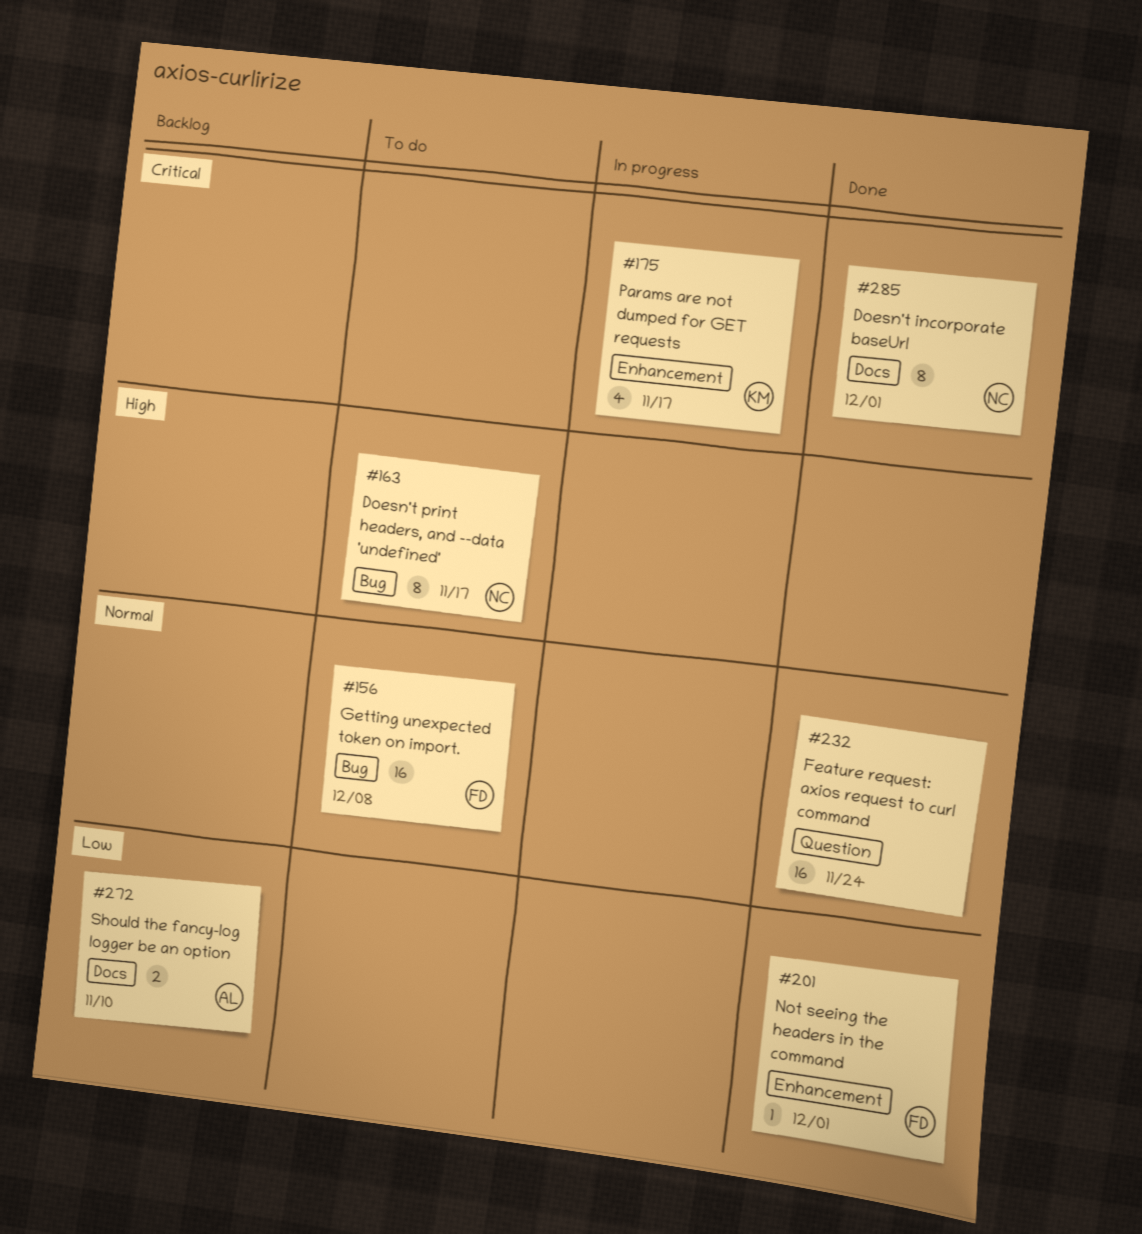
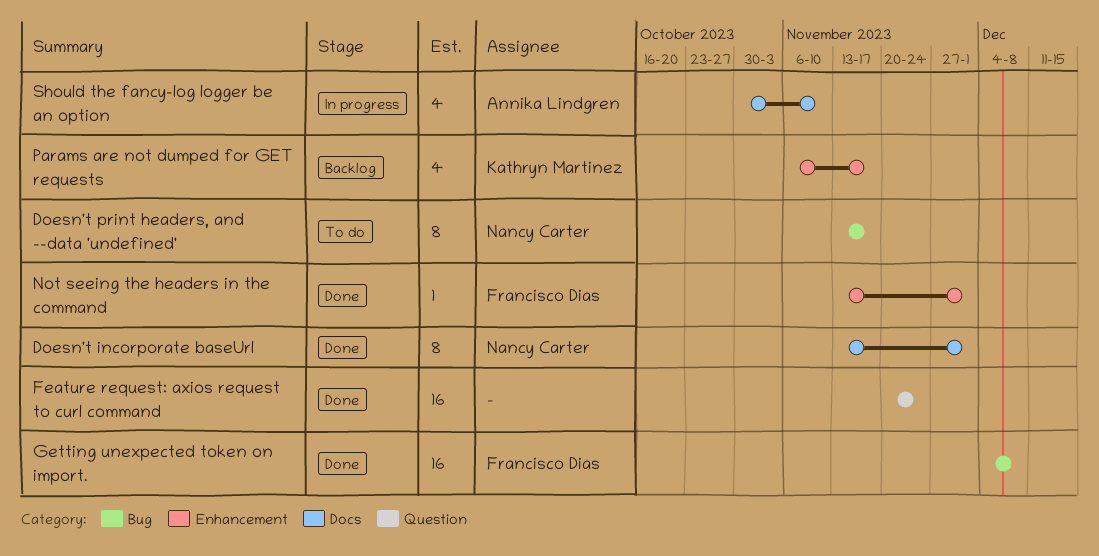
Getting unexpected token on import., status: To do -> Done
Params are not dumped for GET requests, status: In progress -> Backlog
Should the fancy-log logger be an option, status: Backlog -> In progress
Should the fancy-log logger be an option, estimate: 2 -> 4

